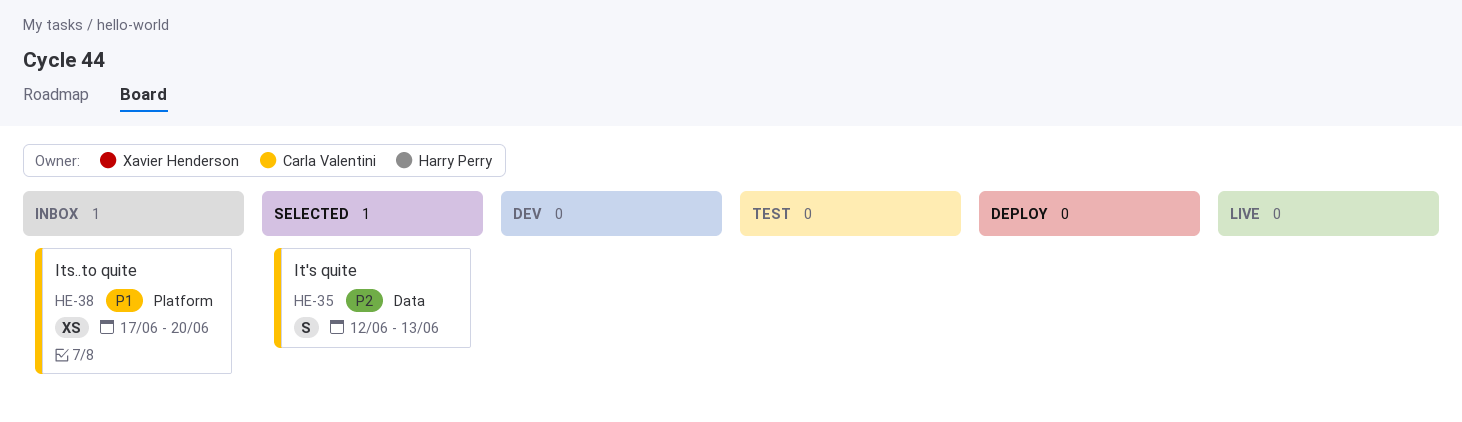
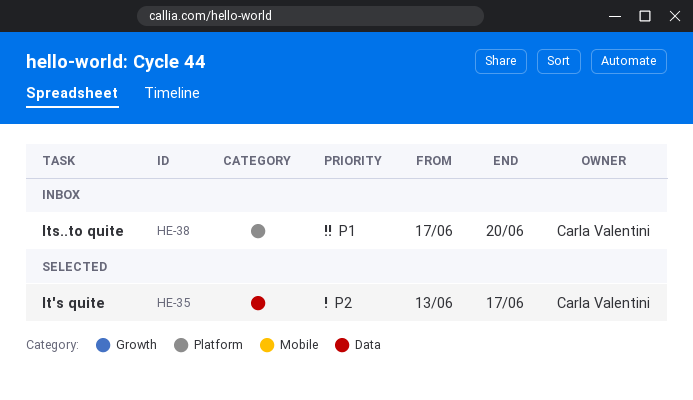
HE-35, start: Jun 12 -> Jun 13
HE-35, due: Jun 13 -> Jun 17

